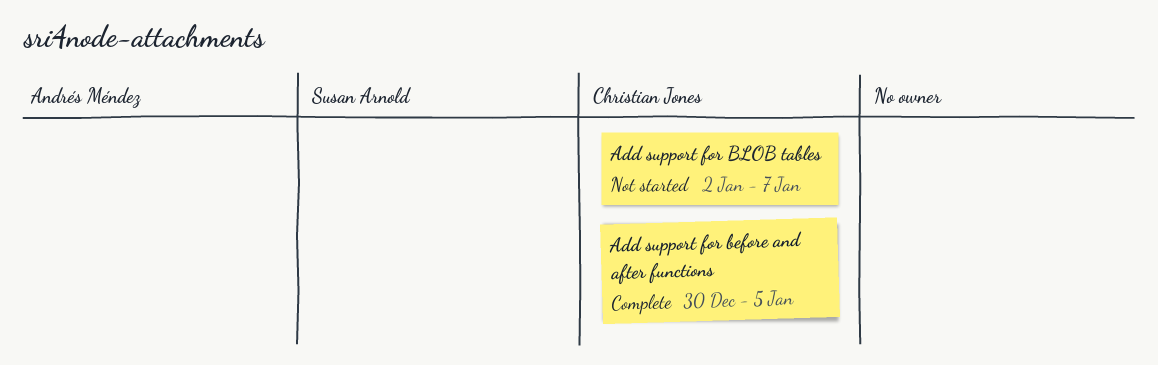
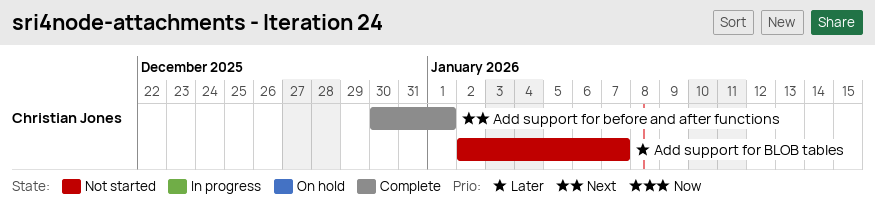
Add support for before and after functions, due: Jan 5 -> Jan 1

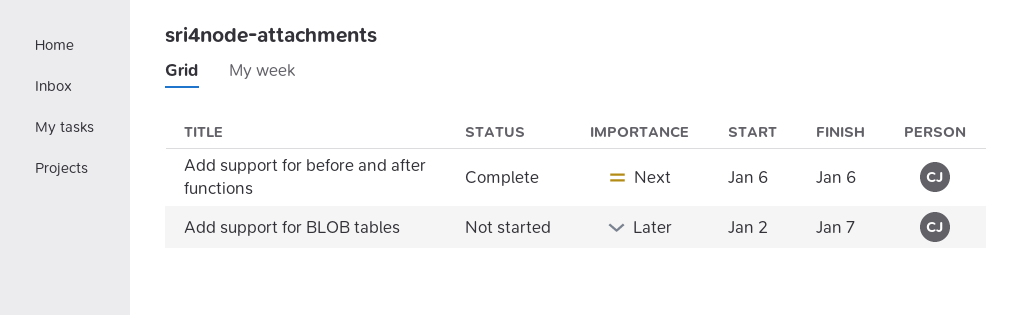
Add support for before and after functions, start: Dec 30 -> Jan 6
Add support for before and after functions, due: Jan 1 -> Jan 6

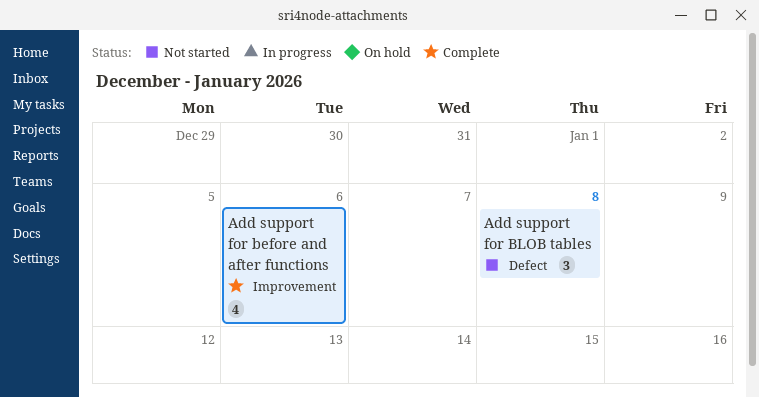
Add support for BLOB tables, due: Jan 7 -> Jan 8

